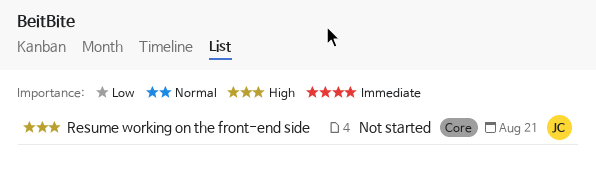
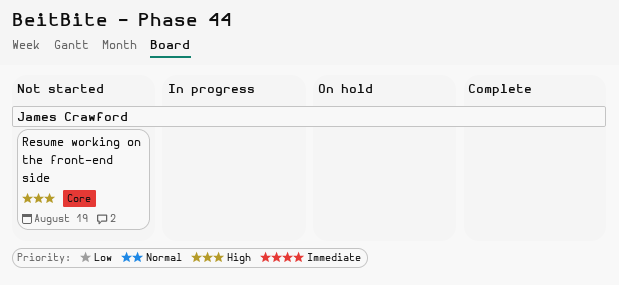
Resume working on the front-end side, due: Aug 21 -> Aug 19

